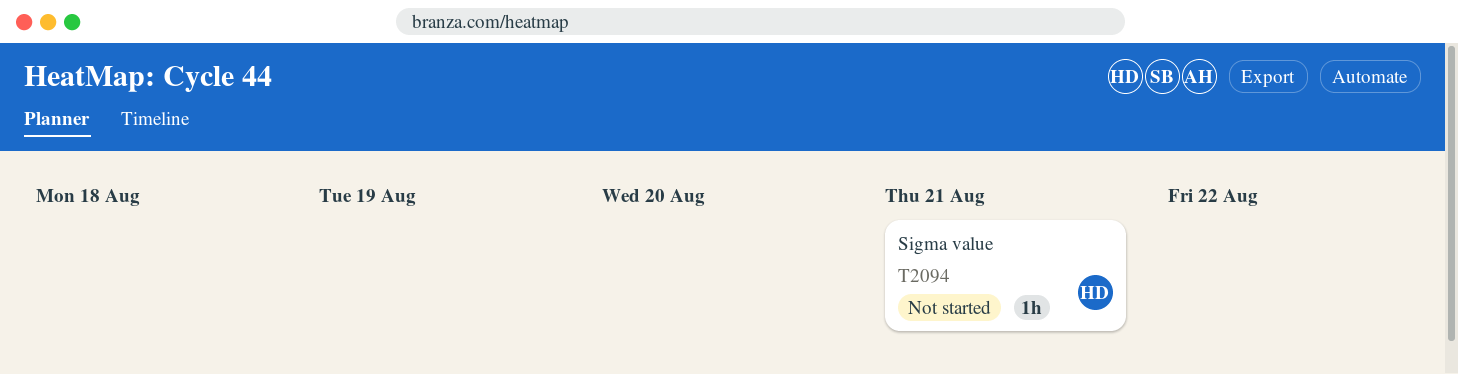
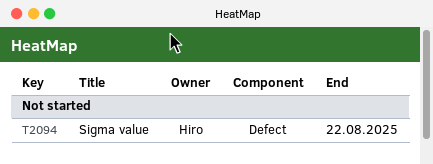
T2094, due: Aug 21 -> Aug 22

